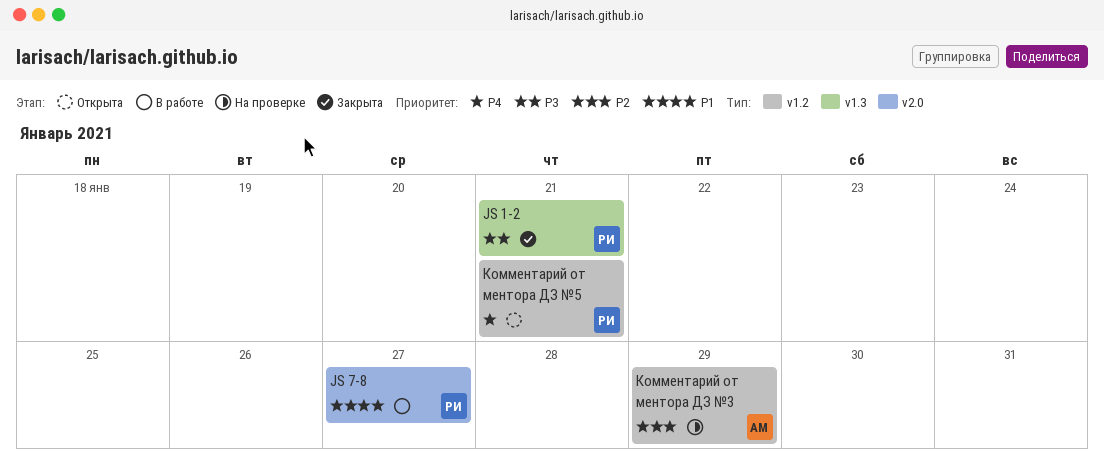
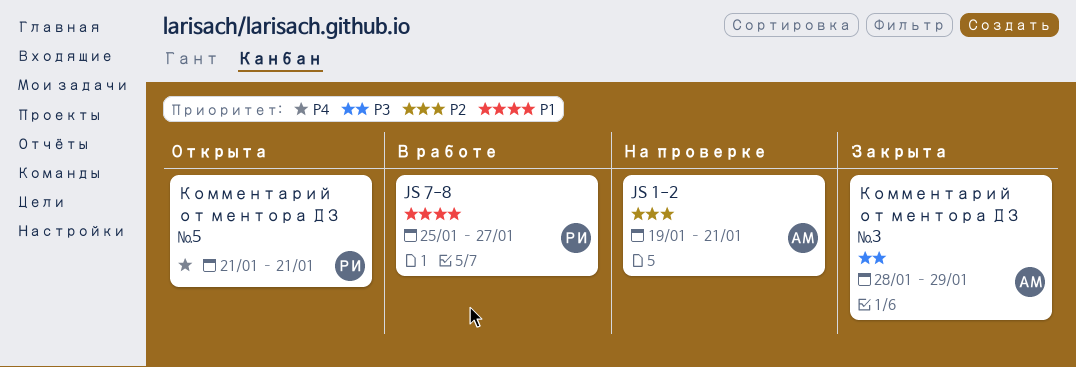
JS 1-2, status: Закрыта -> На проверке
JS 1-2, owner: РИ -> АМ
JS 1-2, priority: P3 -> P2
Комментарий от ментора ДЗ №3, status: На проверке -> Закрыта
Комментарий от ментора ДЗ №3, priority: P2 -> P3

